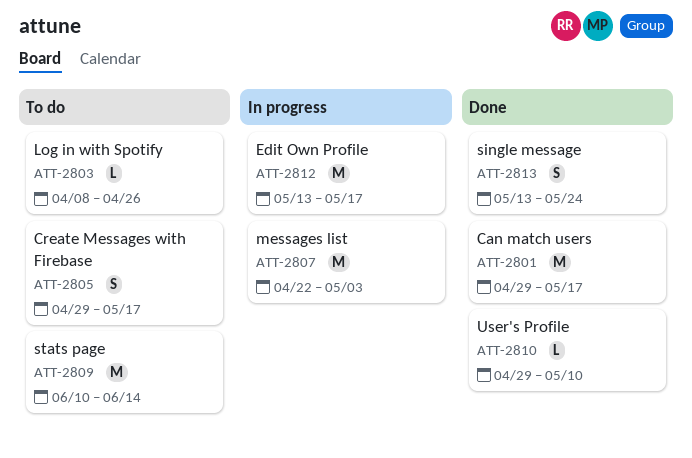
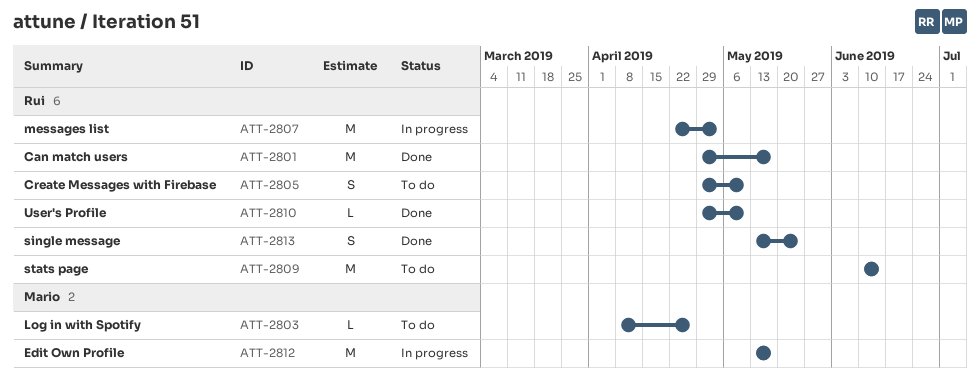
ATT-2805, due: May 17 -> May 10

